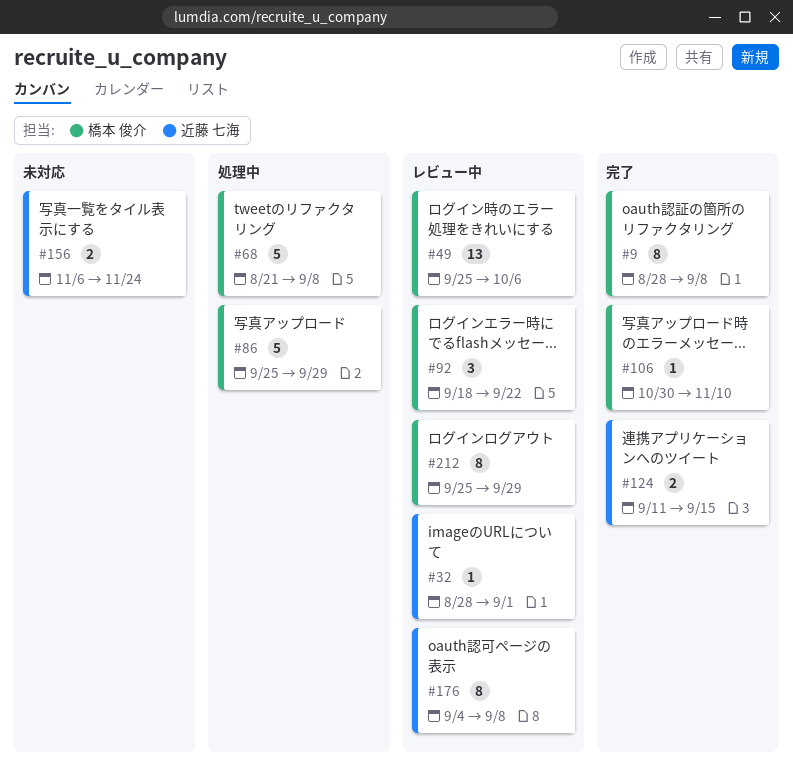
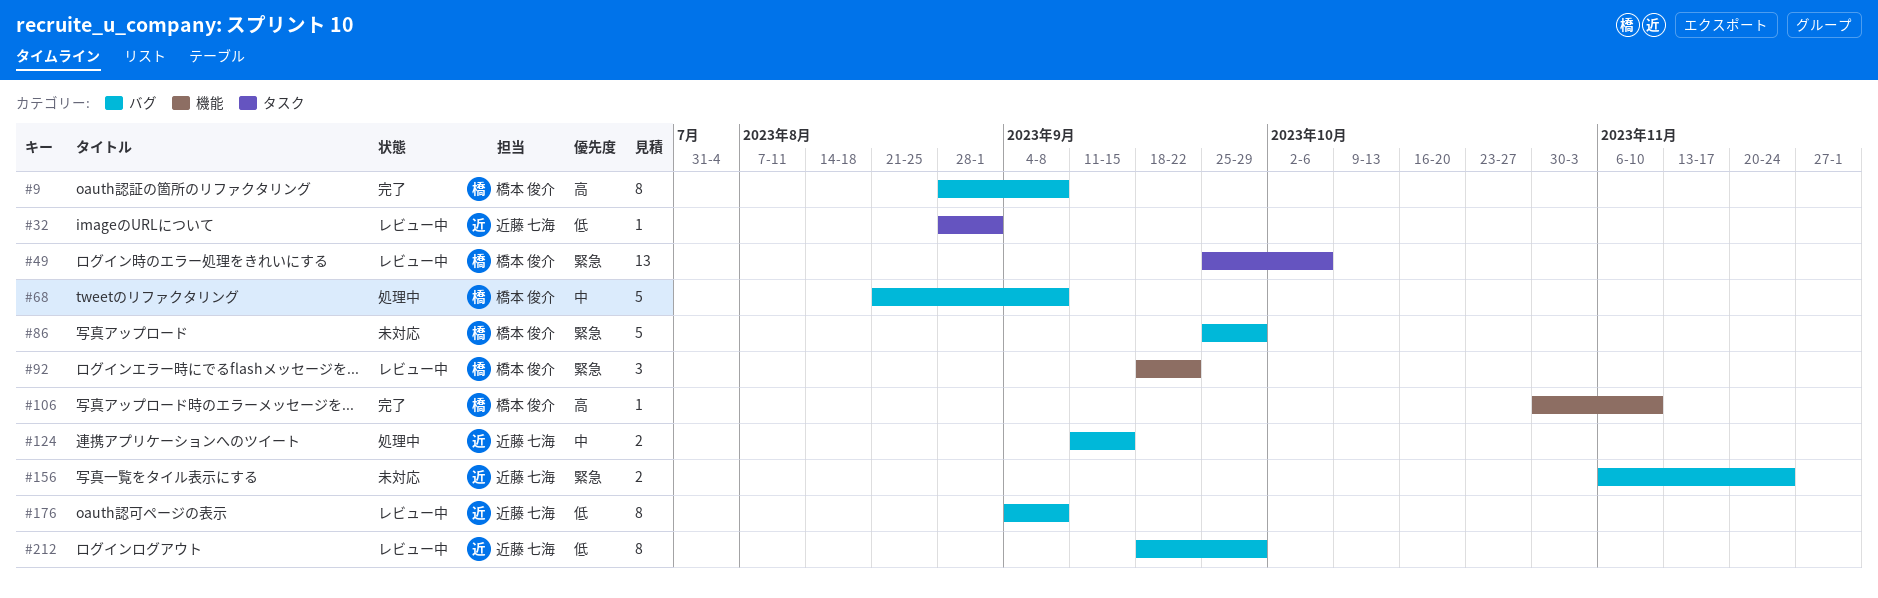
#86, status: 処理中 -> 未対応
#124, status: 完了 -> 処理中
#212, owner: 橋本 俊介 -> 近藤 七海
#212, start: Sep 25 -> Sep 18

